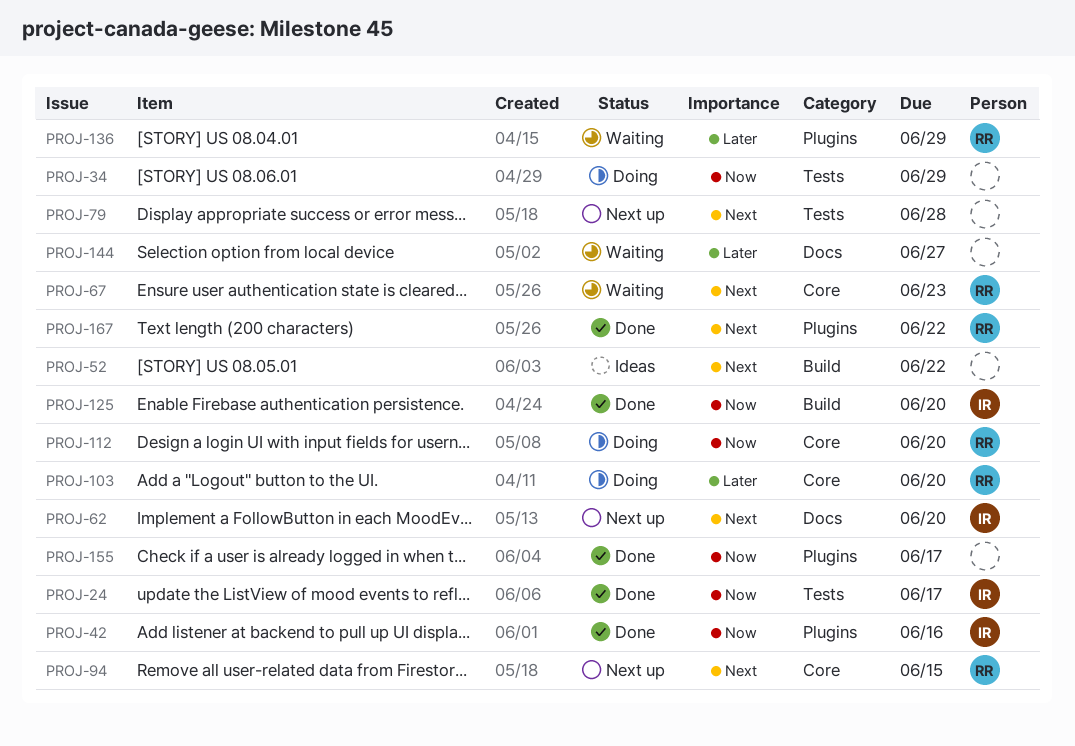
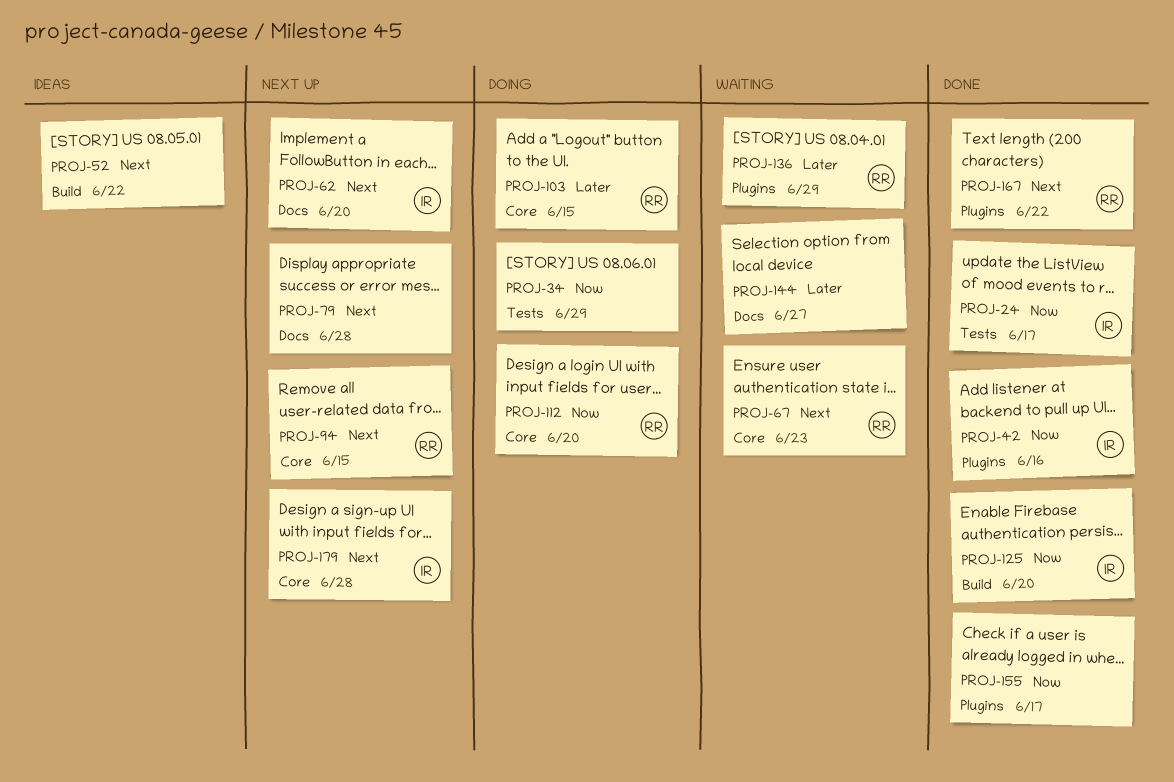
PROJ-79, label: Tests -> Docs
PROJ-103, due: Jun 20 -> Jun 15
PROJ-179: none -> present

